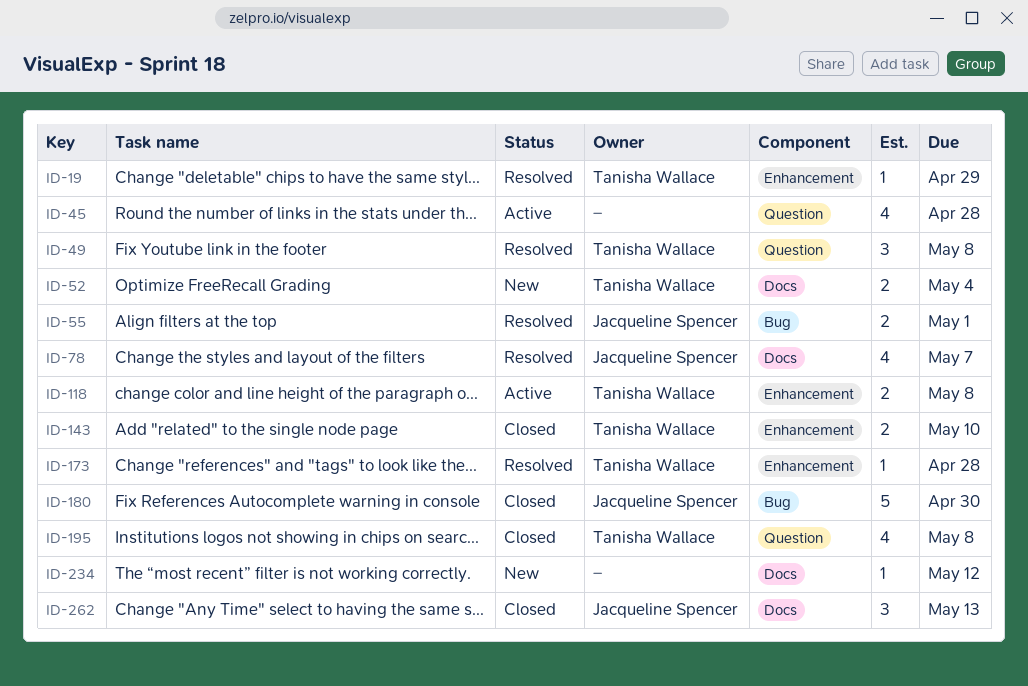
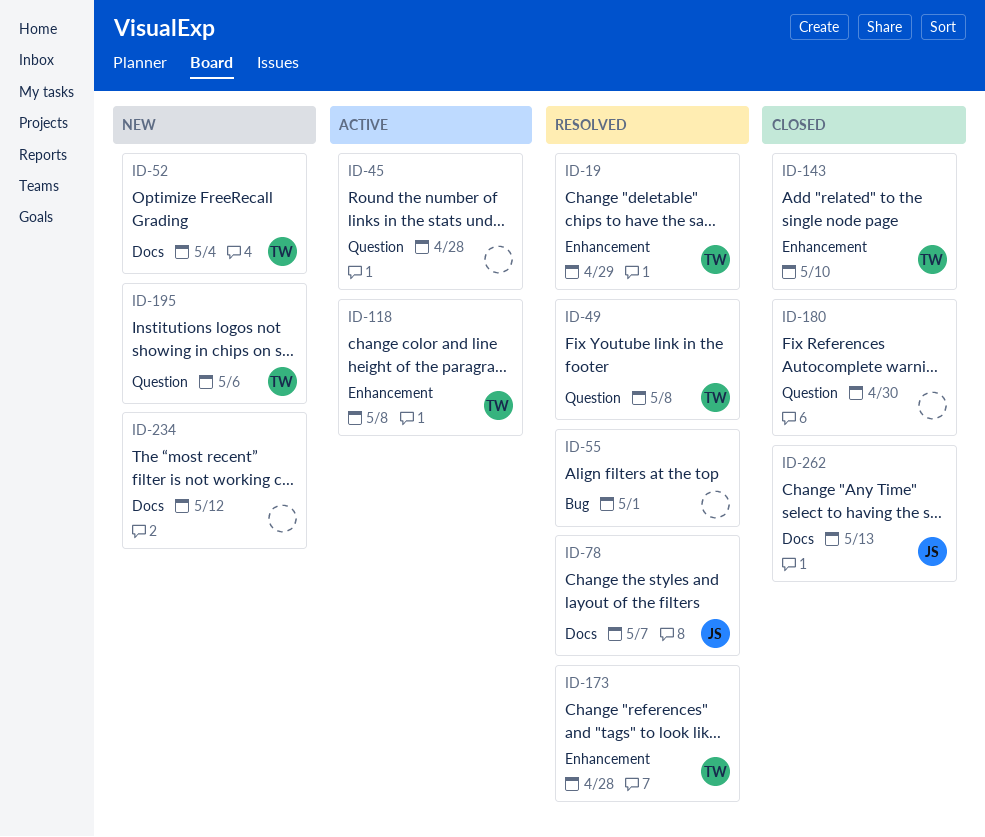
ID-55, owner: Jacqueline Spencer -> none
ID-180, owner: Jacqueline Spencer -> none
ID-180, label: Bug -> Question
ID-195, status: Closed -> New
ID-195, due: May 8 -> May 6

